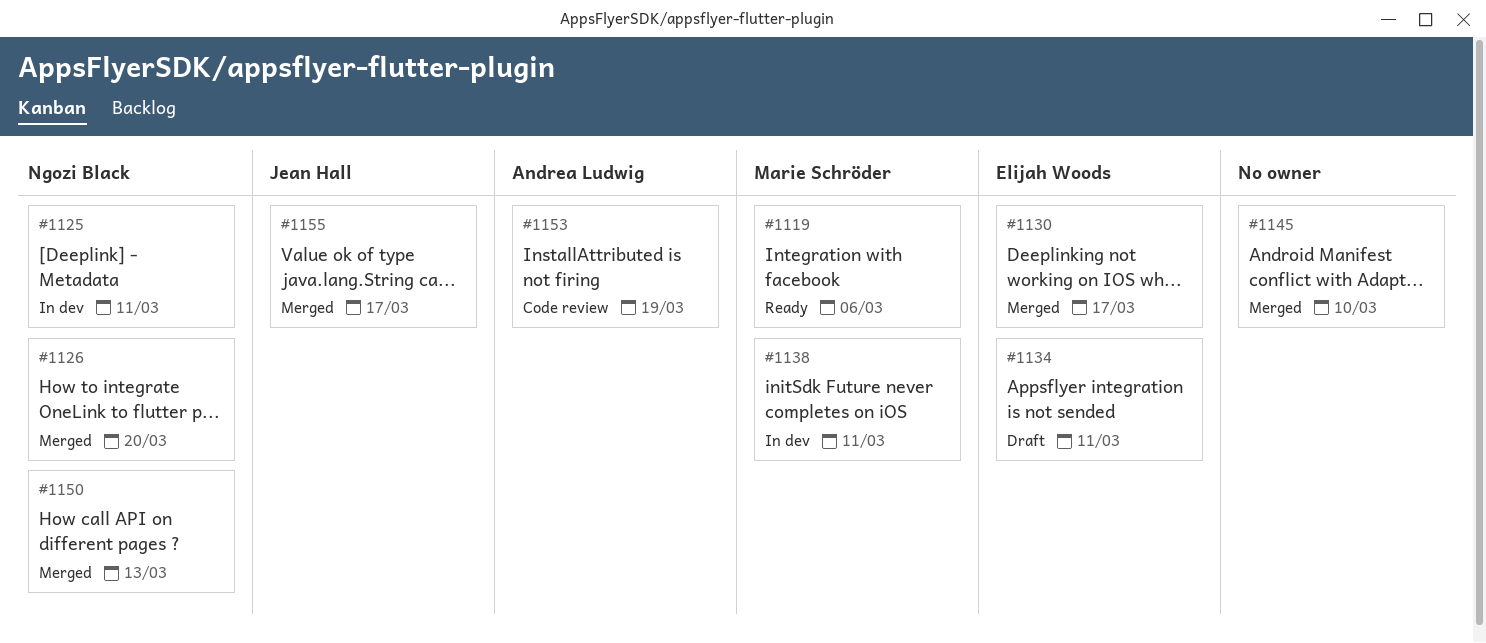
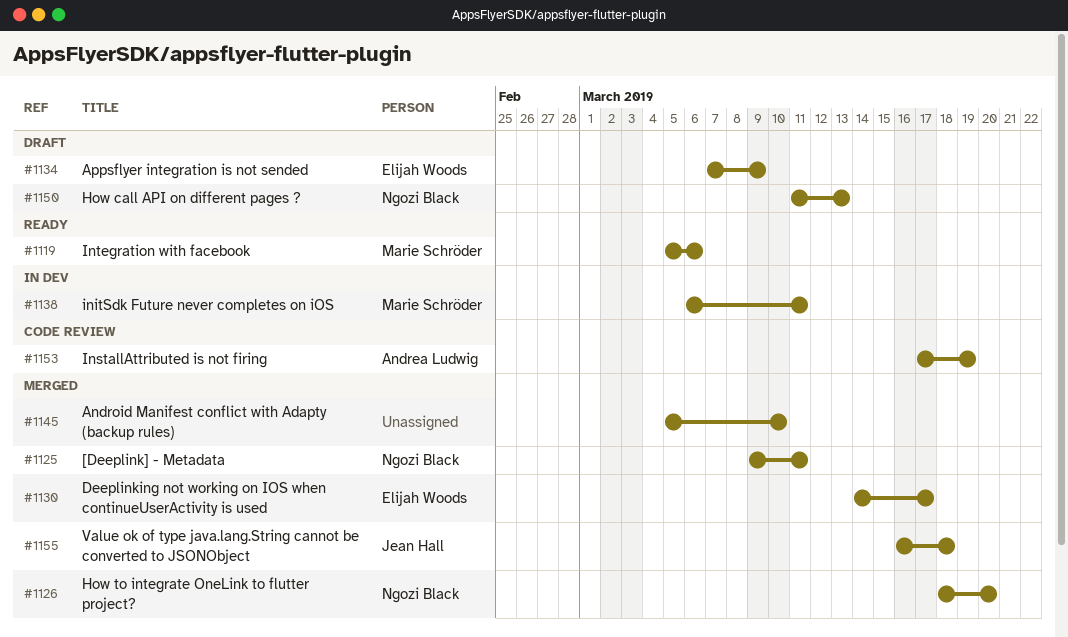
#1125, status: In dev -> Merged
#1134, due: Mar 11 -> Mar 9
#1150, status: Merged -> Draft
#1155, due: Mar 17 -> Mar 18

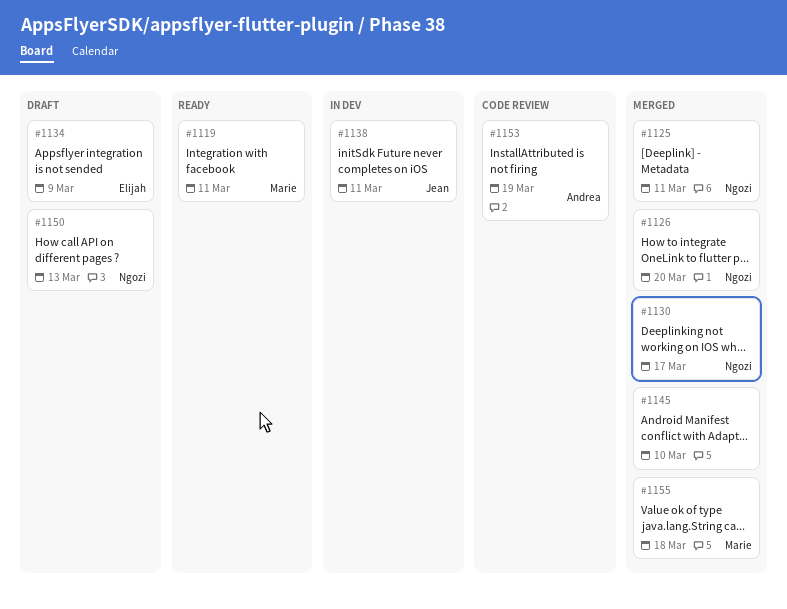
#1119, due: Mar 6 -> Mar 11
#1130, owner: Elijah Woods -> Ngozi Black
#1138, owner: Marie Schröder -> Jean Hall
#1155, owner: Jean Hall -> Marie Schröder

